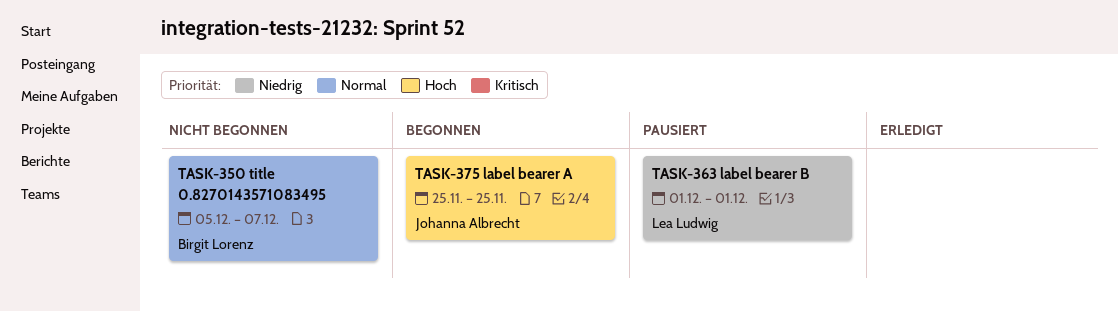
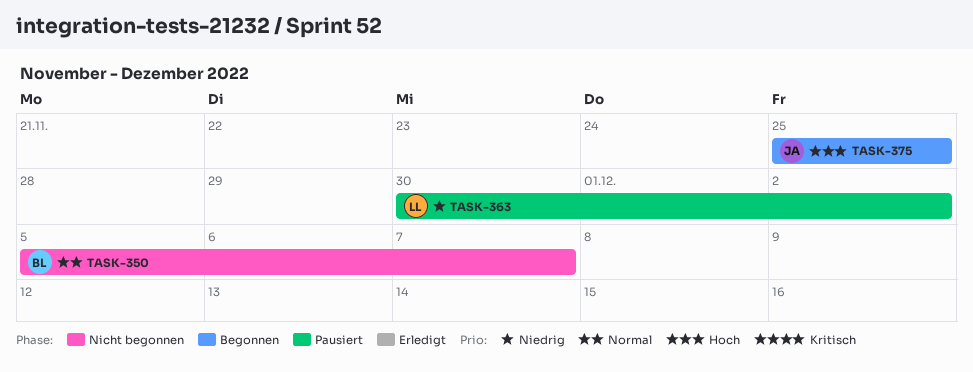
TASK-363, start: Dec 1 -> Nov 30
TASK-363, due: Dec 1 -> Dec 2

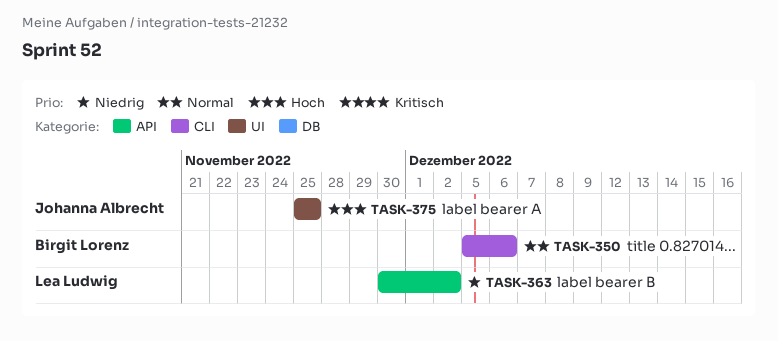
TASK-350, due: Dec 7 -> Dec 6

